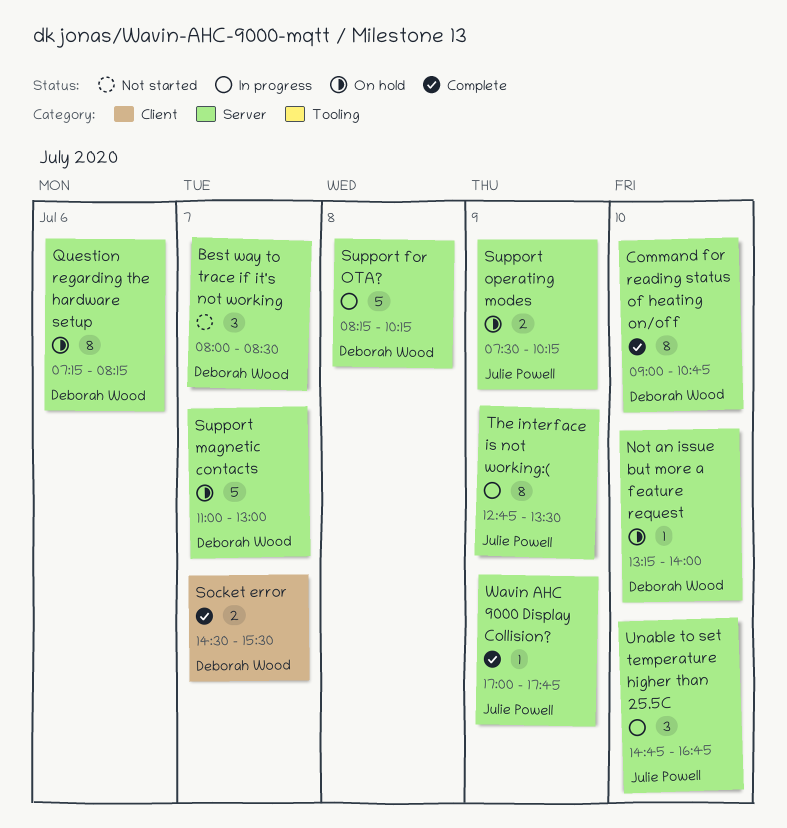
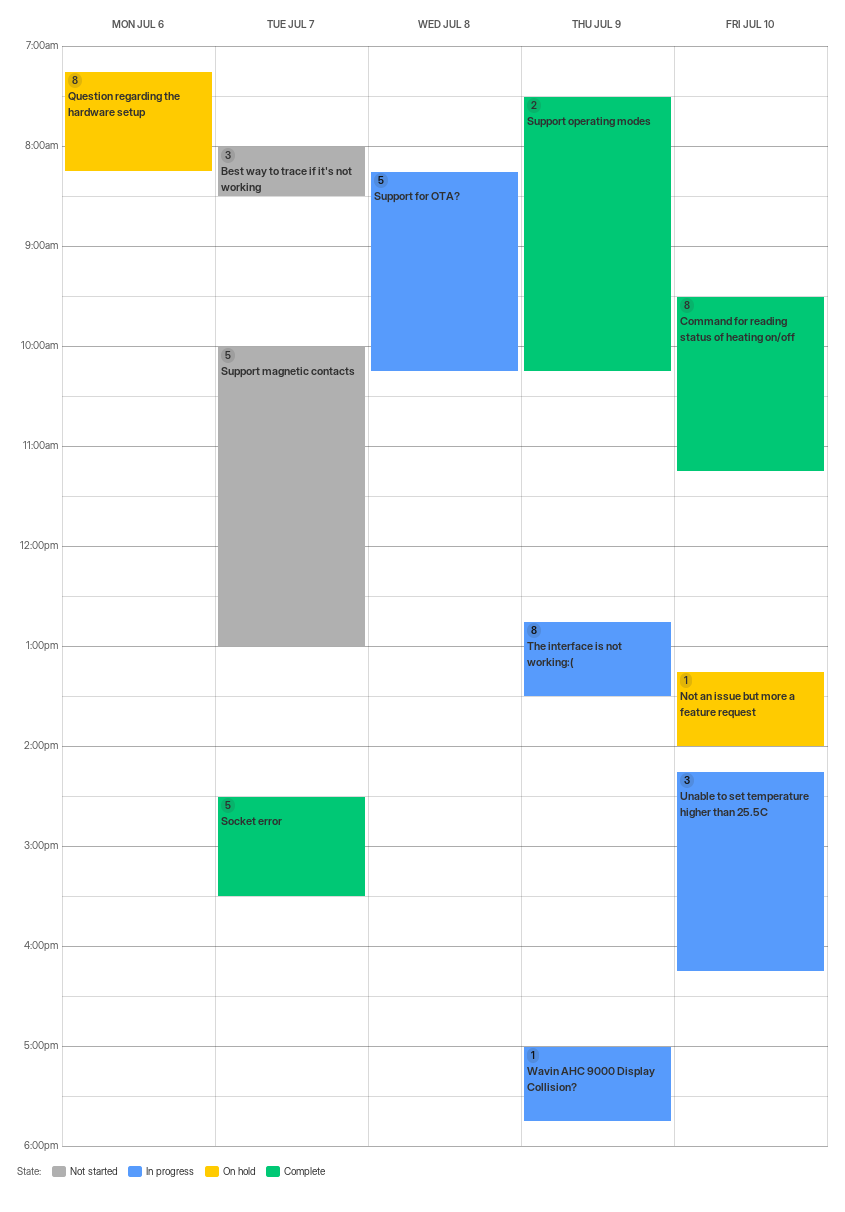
Command for reading status of heating on/off, begins: 09:00 -> 09:30
Command for reading status of heating on/off, ends: 10:45 -> 11:15
Socket error, estimate: 2 -> 5
Support magnetic contacts, status: On hold -> Not started
Support magnetic contacts, begins: 11:00 -> 10:00
Support operating modes, status: On hold -> Complete
Unable to set temperature higher than 25.5C, begins: 14:45 -> 14:15
Unable to set temperature higher than 25.5C, ends: 16:45 -> 16:15
Wavin AHC 9000 Display Collision?, status: Complete -> In progress

